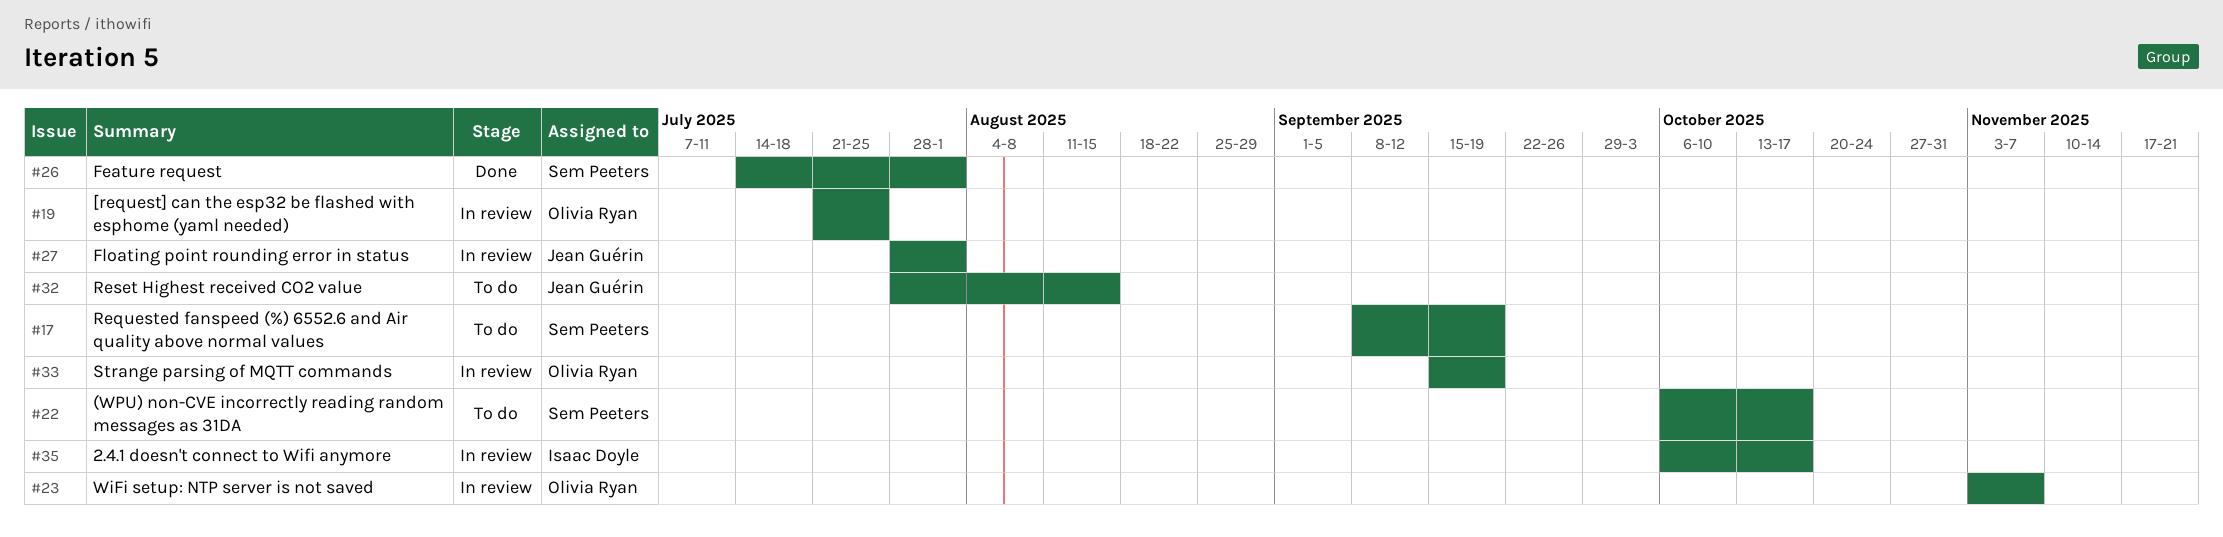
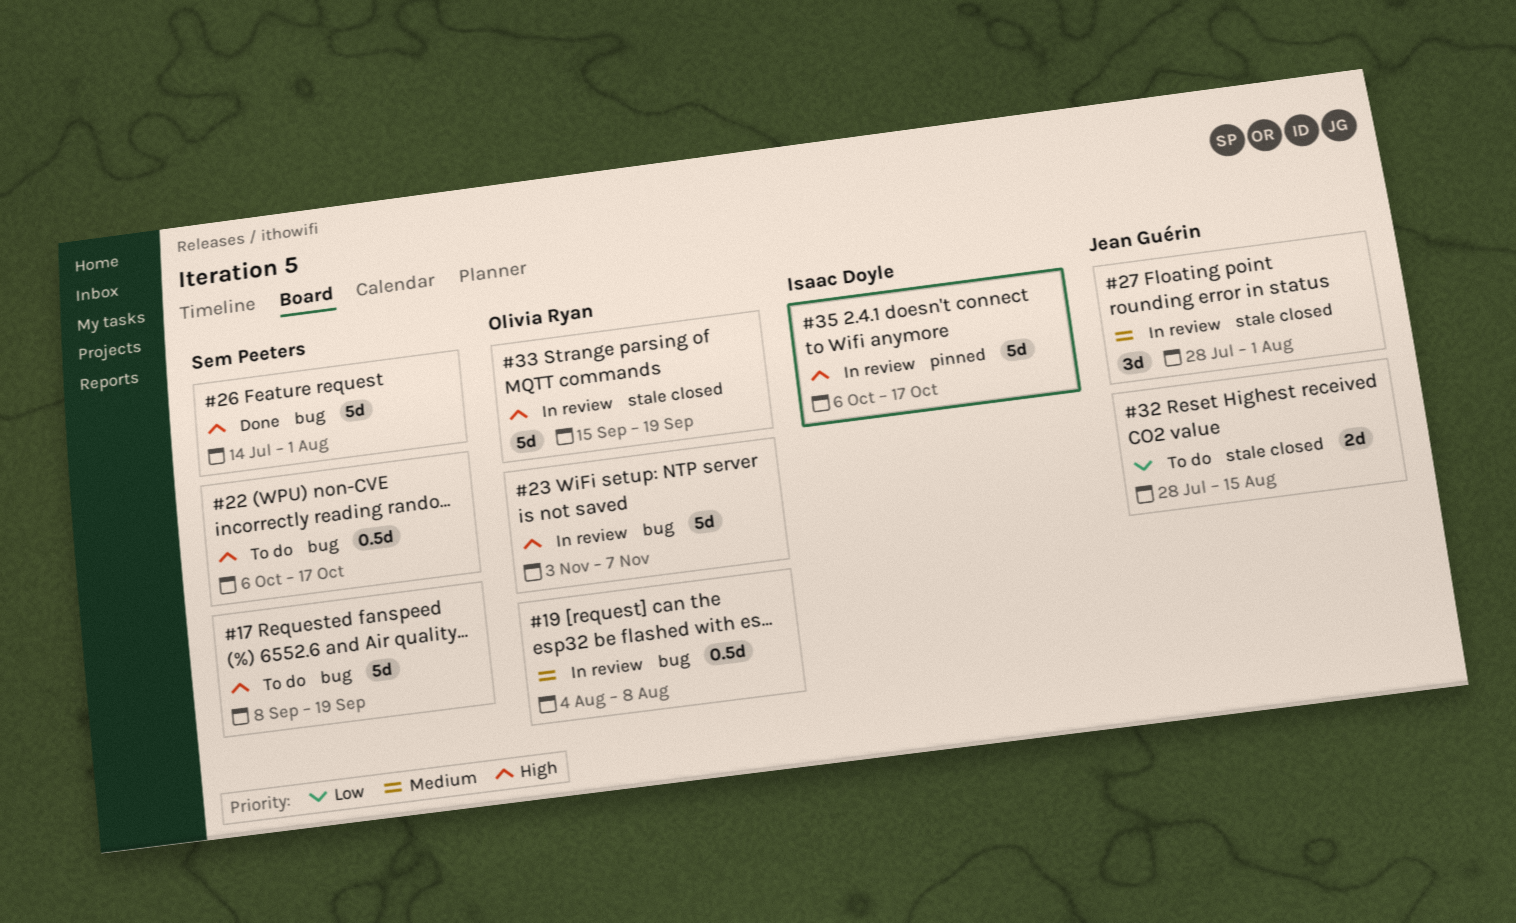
#19, start: Jul 21 -> Aug 4
#19, due: Jul 25 -> Aug 8

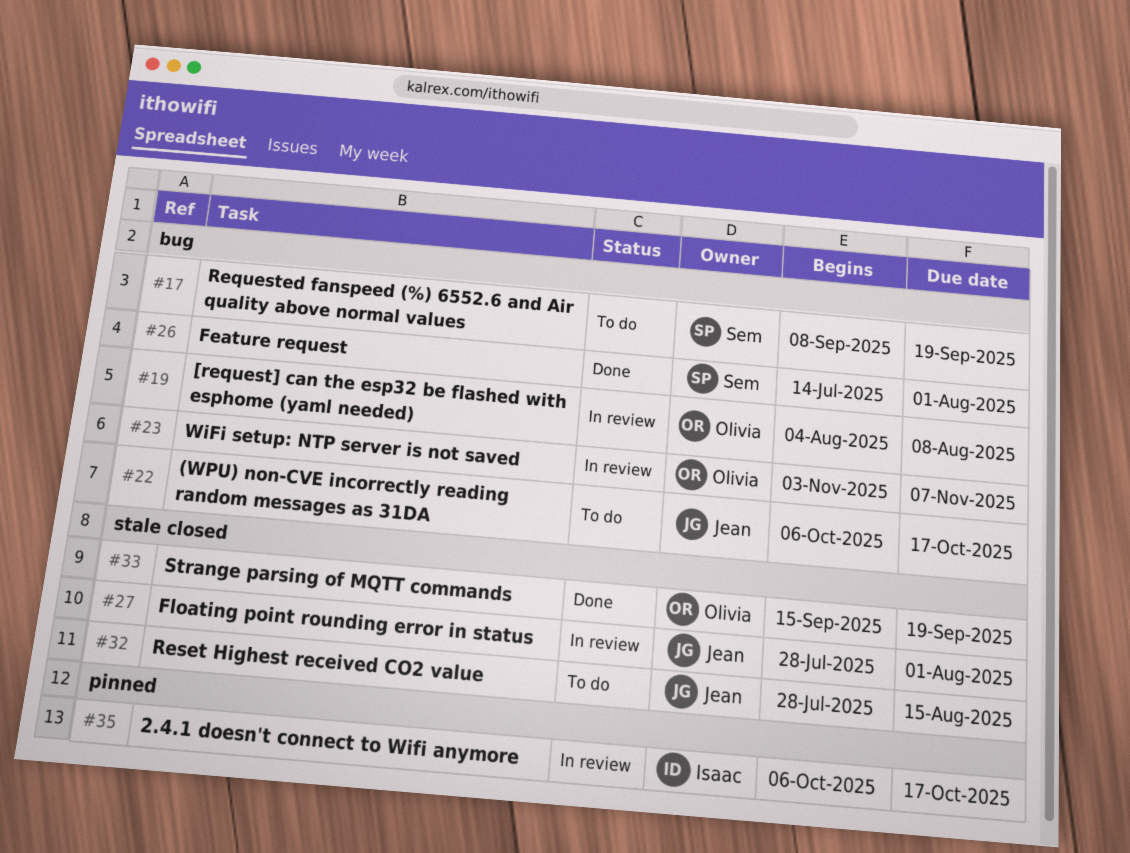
#22, owner: Sem Peeters -> Jean Guérin
#33, status: In review -> Done

